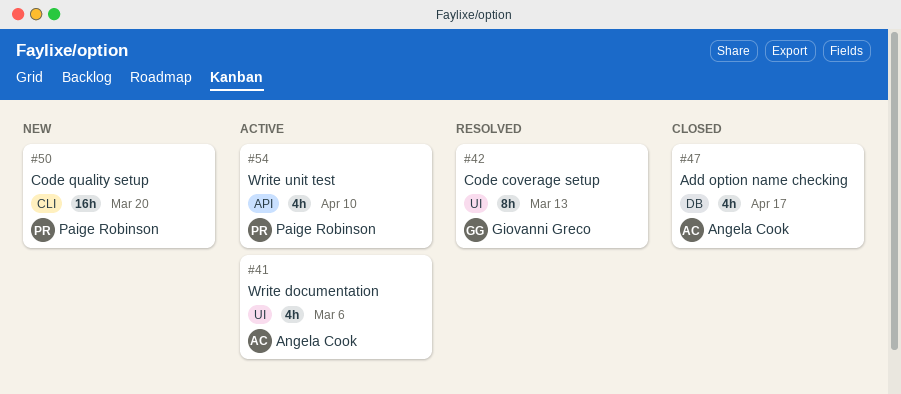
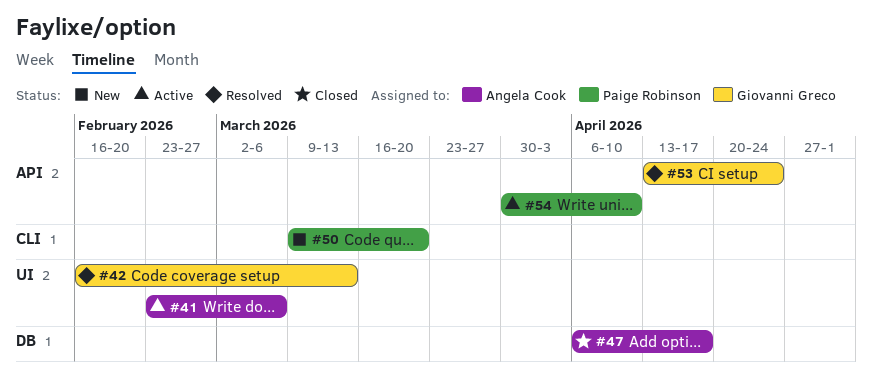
#53: none -> present

